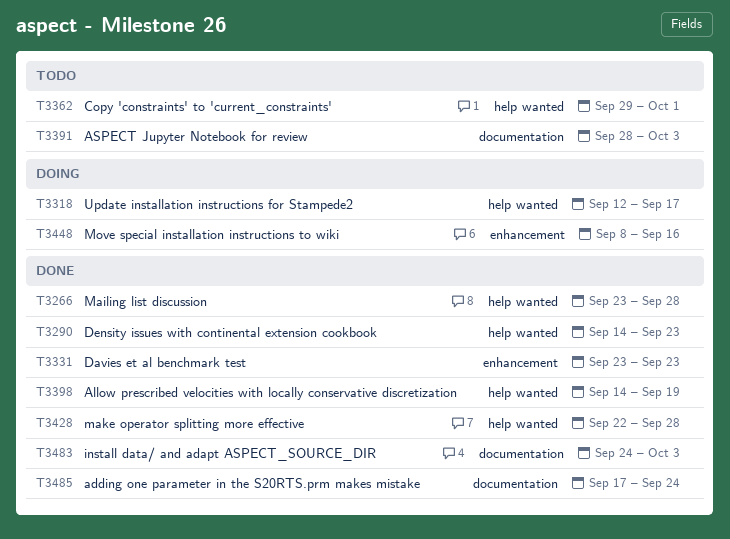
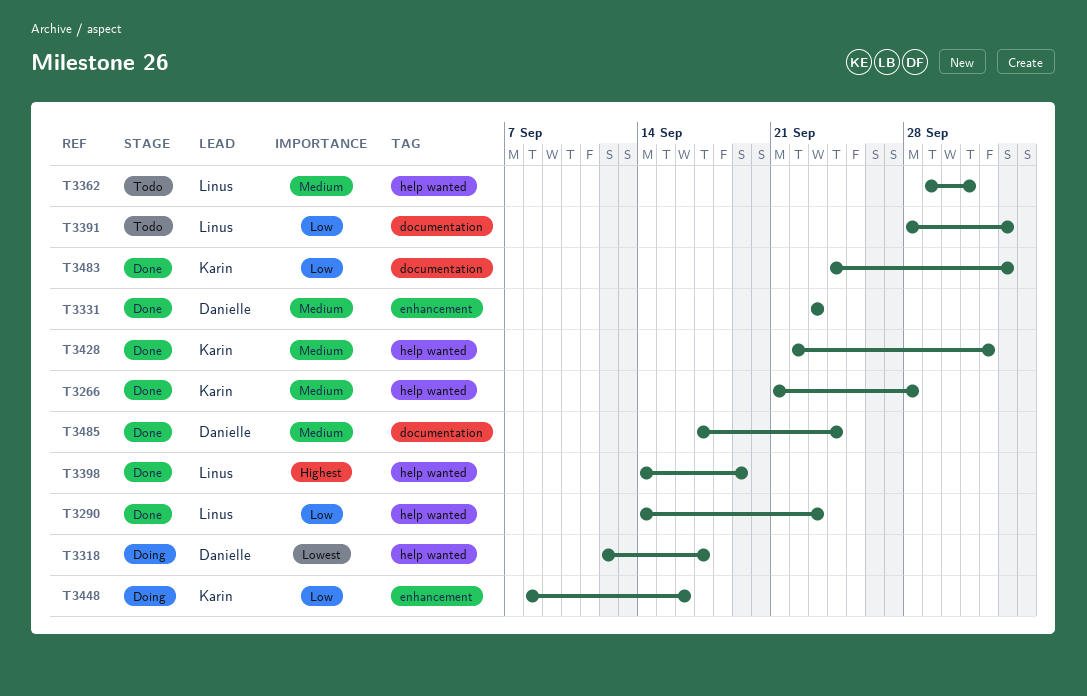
T3266, start: Sep 23 -> Sep 21
T3428, due: Sep 28 -> Oct 2

